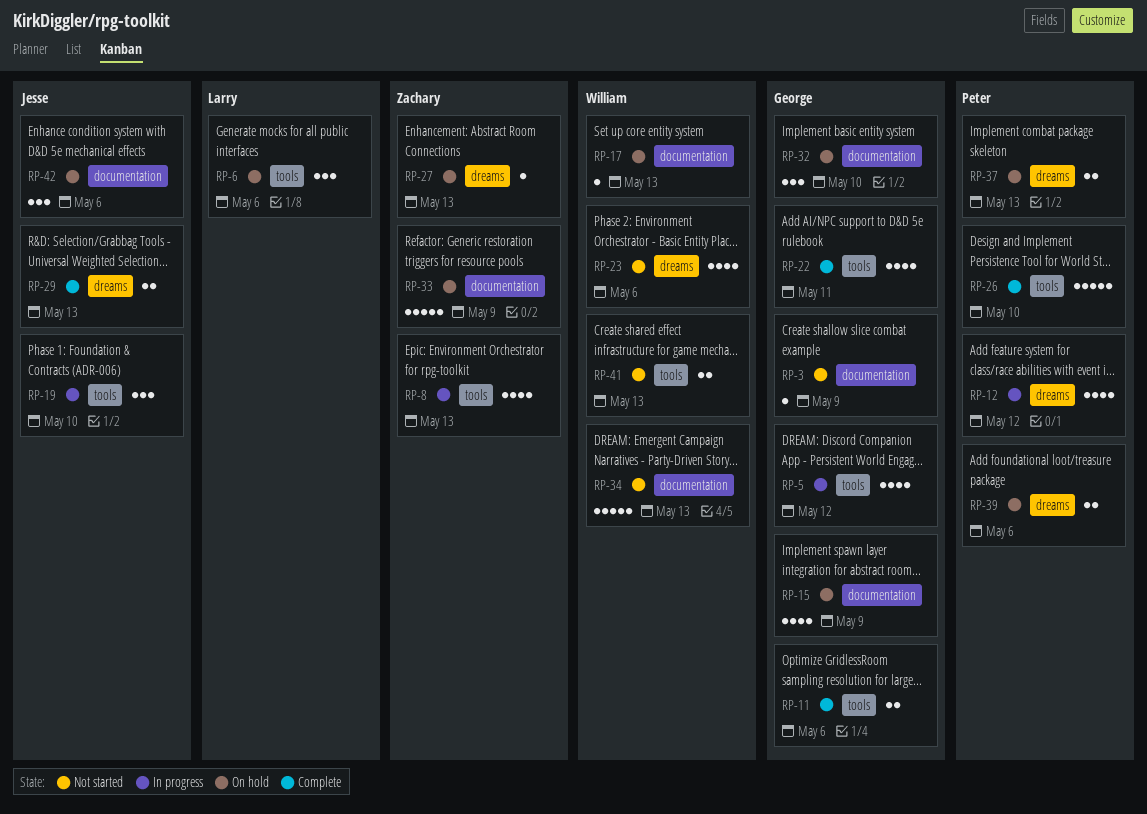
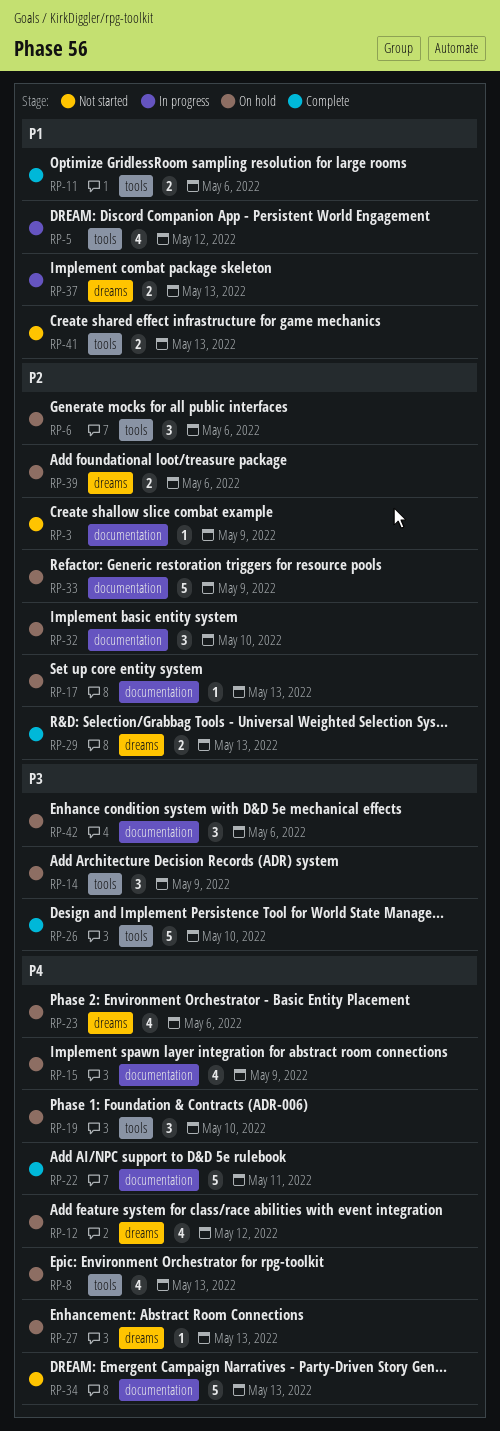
RP-8, status: In progress -> On hold
RP-12, status: In progress -> On hold
RP-14: none -> present
RP-19, status: In progress -> On hold
RP-22, label: tools -> documentation
RP-22, estimate: 4 -> 5
RP-23, status: Not started -> On hold
RP-37, status: On hold -> In progress

